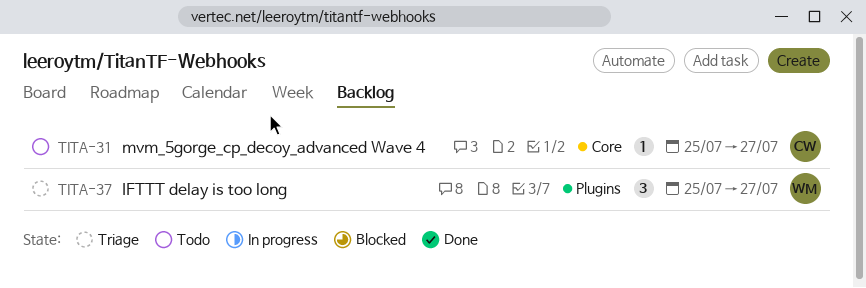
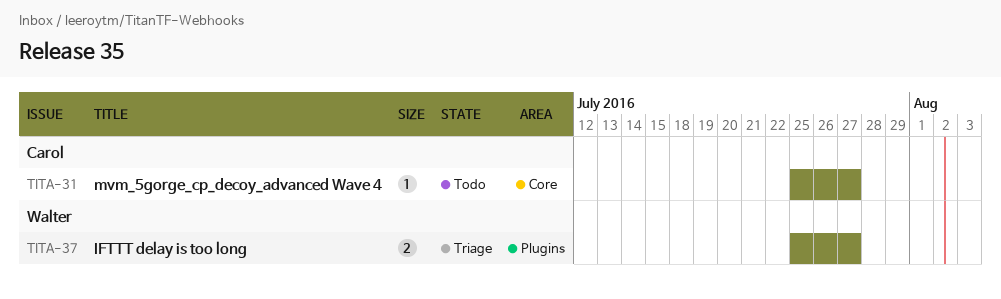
TITA-37, estimate: 3 -> 2

